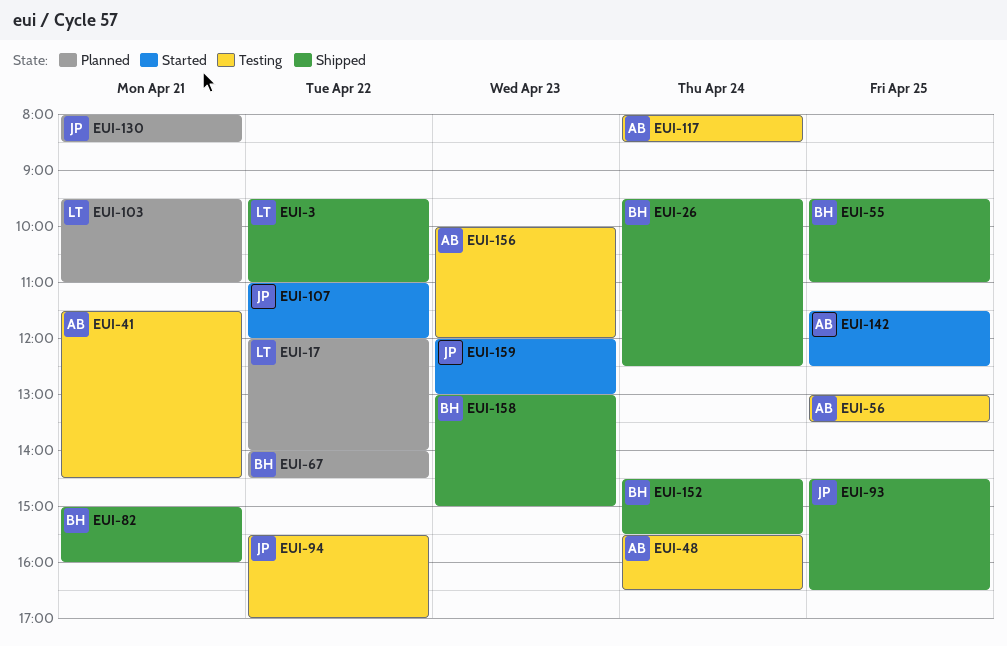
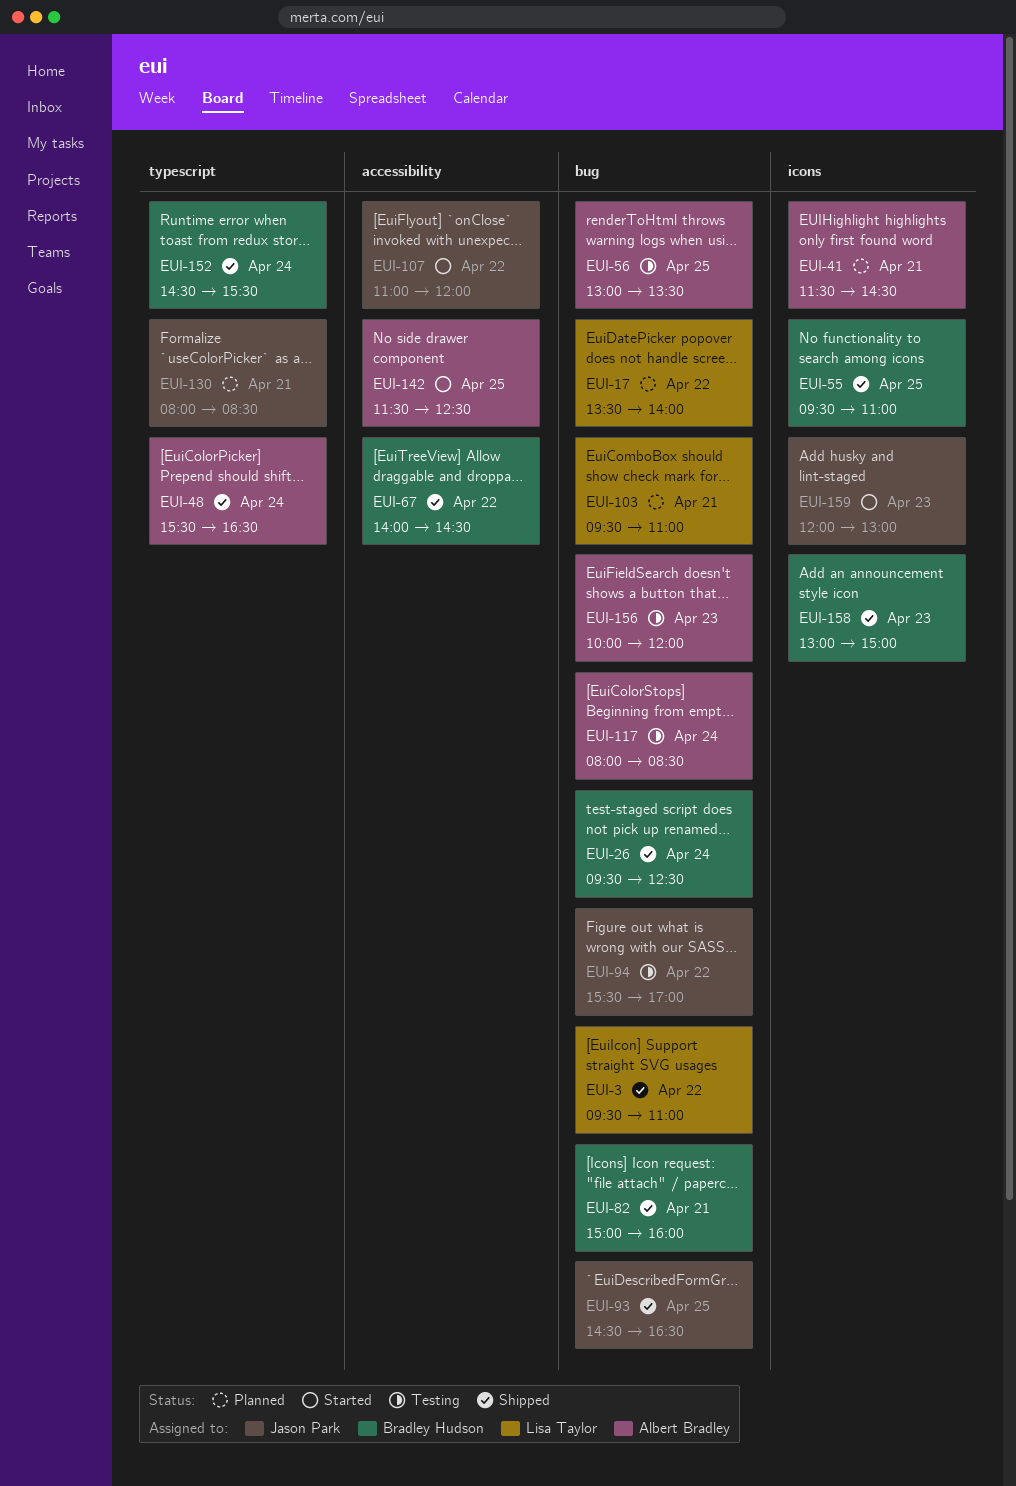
EUI-17, begins: 12:00 -> 13:30
EUI-41, status: Testing -> Planned
EUI-48, status: Testing -> Shipped
EUI-67, status: Planned -> Shipped

